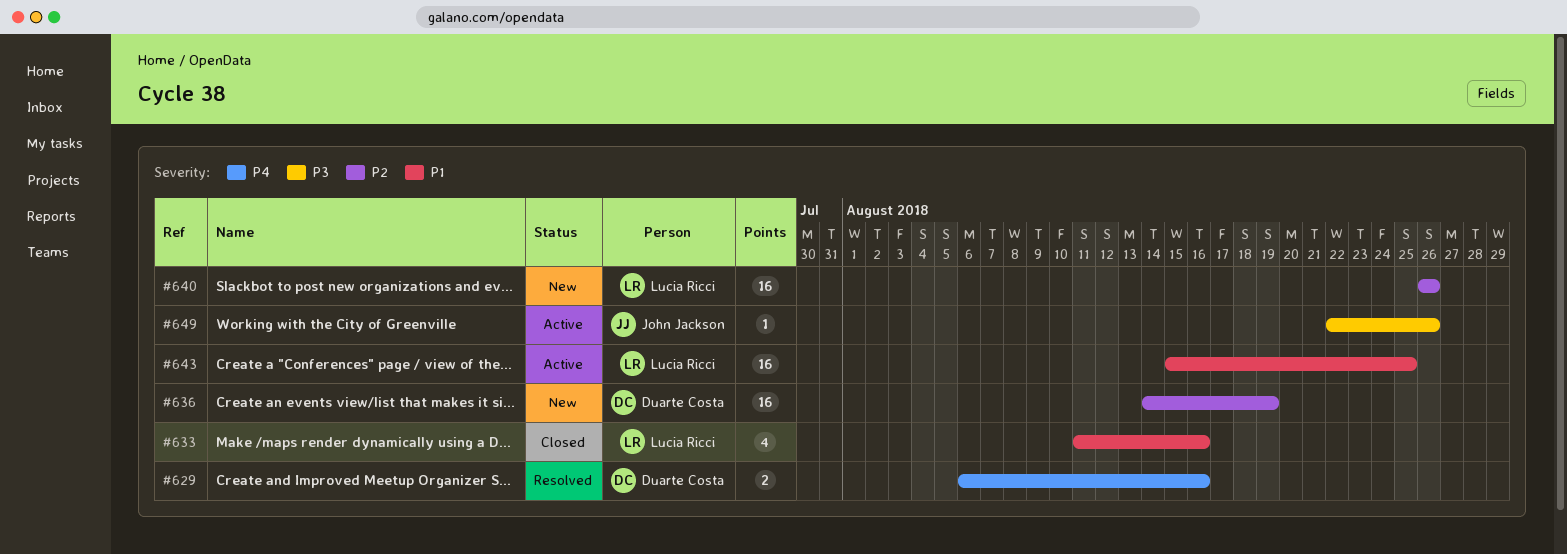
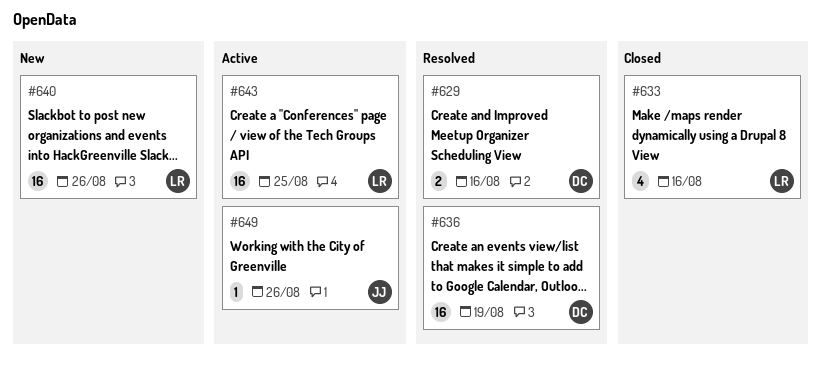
#636, status: New -> Resolved

